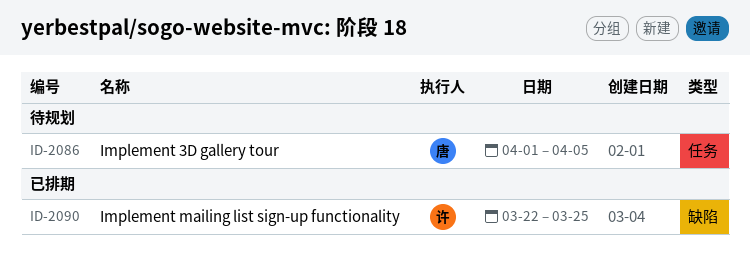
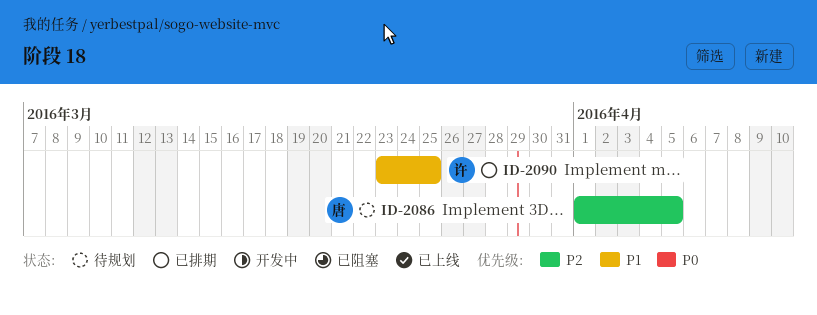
ID-2090, start: Mar 22 -> Mar 23

